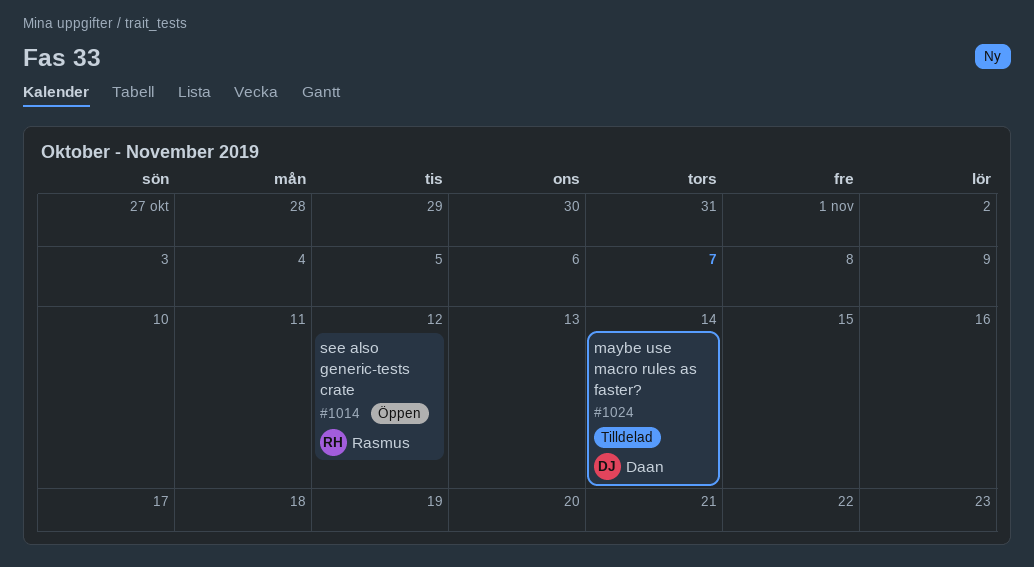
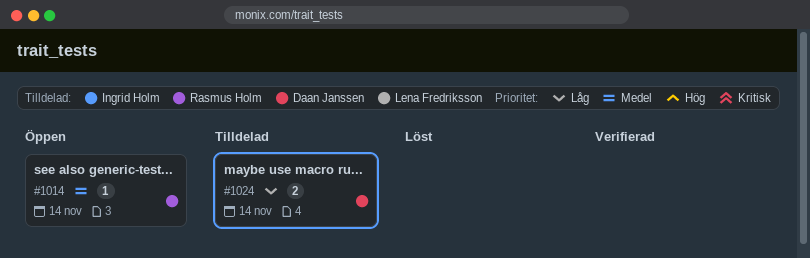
#1014, due: Nov 12 -> Nov 14

